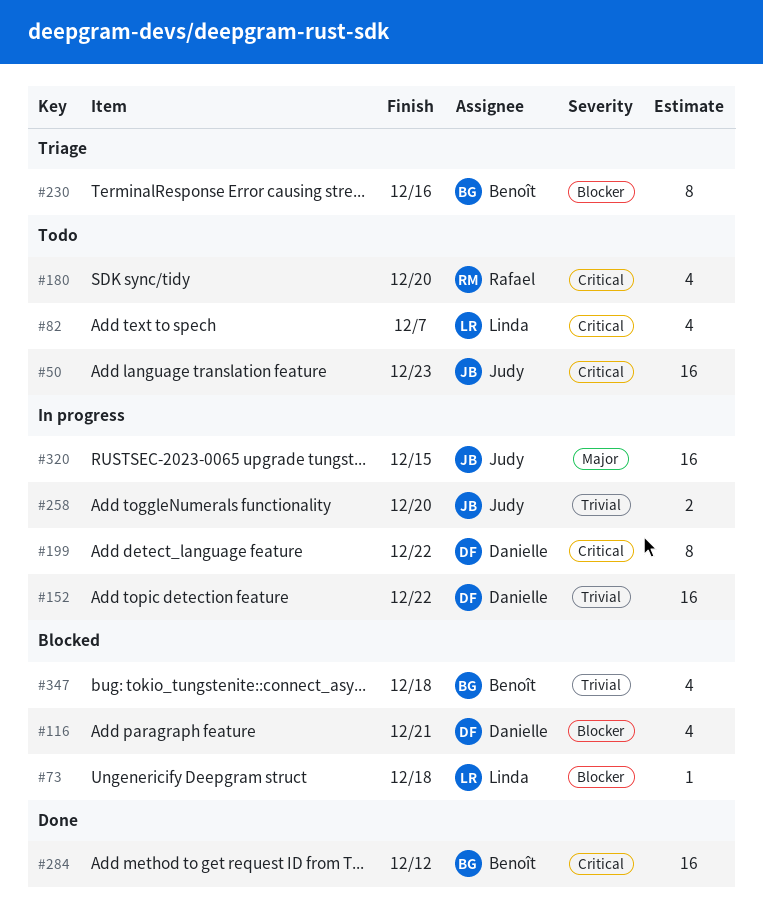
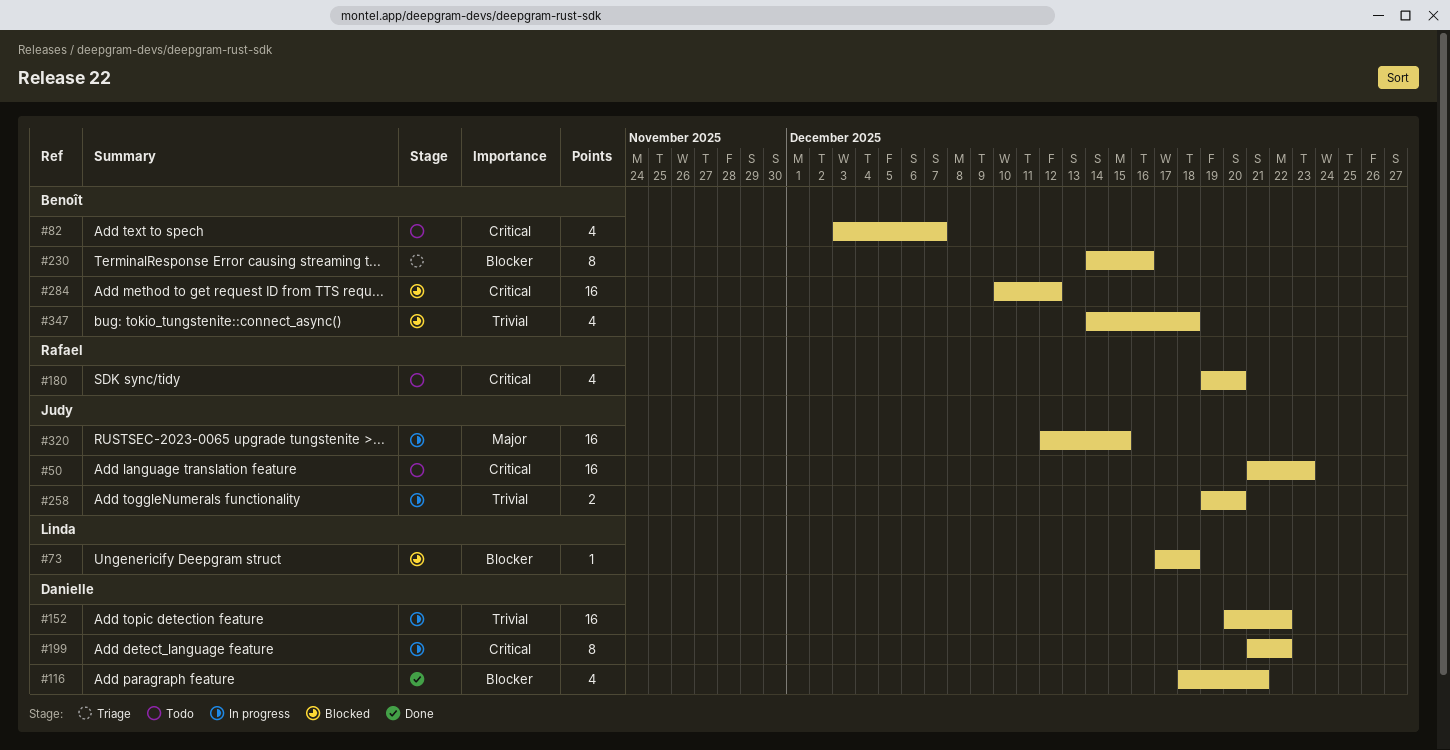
#82, owner: Linda -> Benoît
#116, status: Blocked -> Done
#284, status: Done -> Blocked

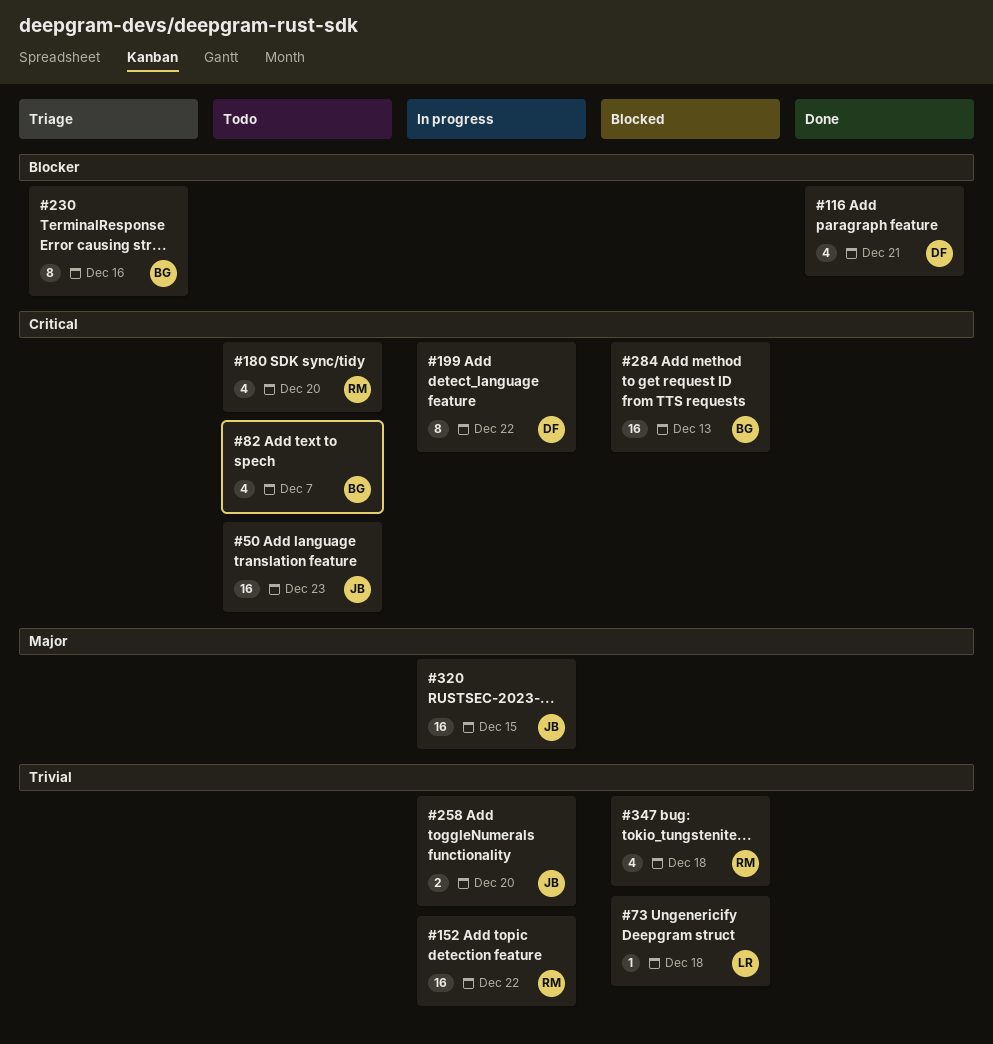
#73, priority: Blocker -> Trivial
#152, owner: Danielle -> Rafael
#284, due: Dec 12 -> Dec 13
#347, owner: Benoît -> Rafael

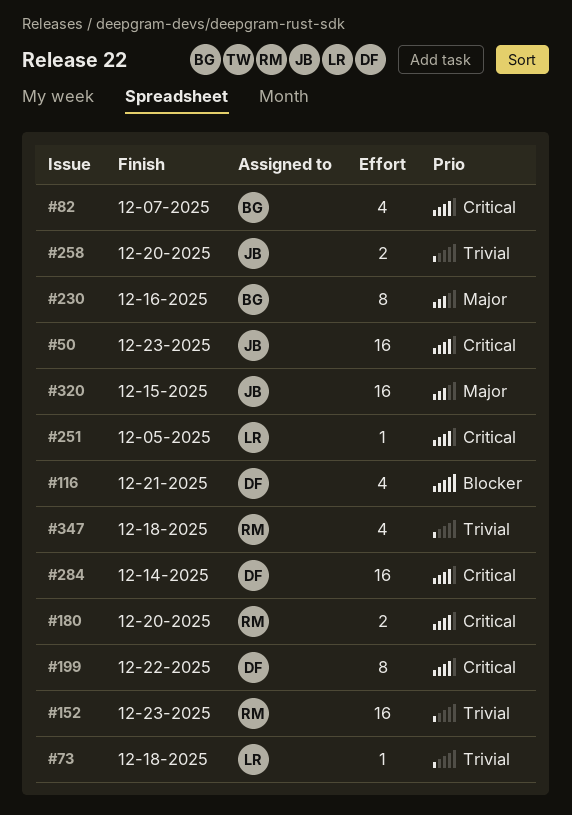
#152, due: Dec 22 -> Dec 23
#180, estimate: 4 -> 2
#230, priority: Blocker -> Major
#251: none -> present
#284, owner: BG -> DF
#284, due: Dec 13 -> Dec 14

